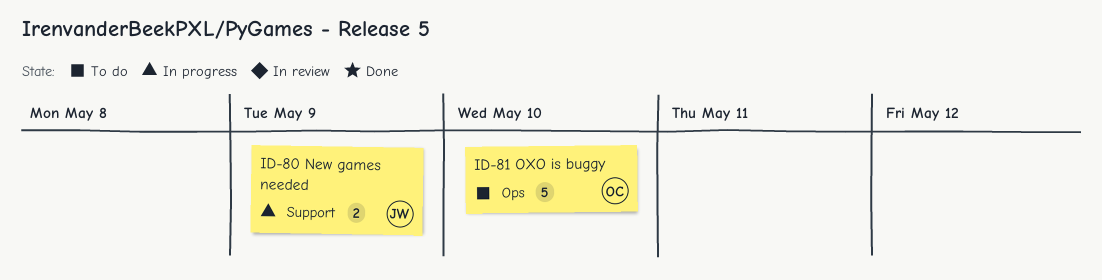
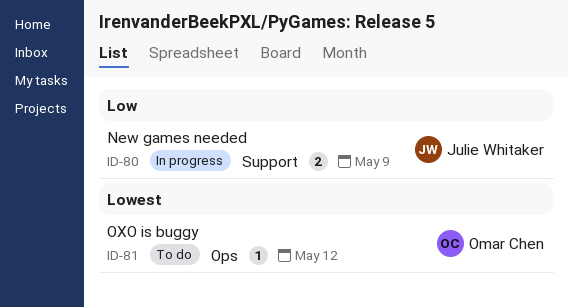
ID-81, estimate: 5 -> 1
ID-81, due: May 10 -> May 12

